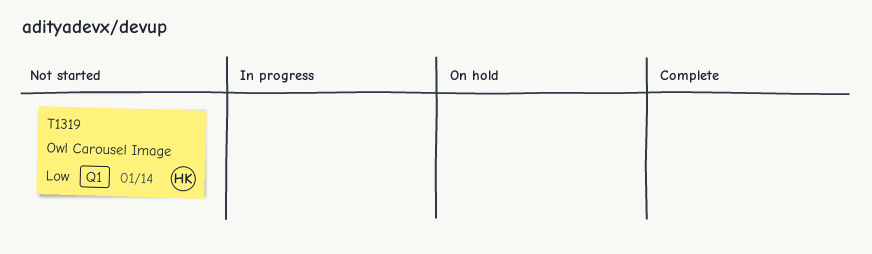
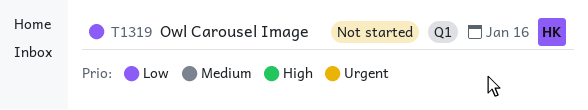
T1319, due: Jan 14 -> Jan 16

